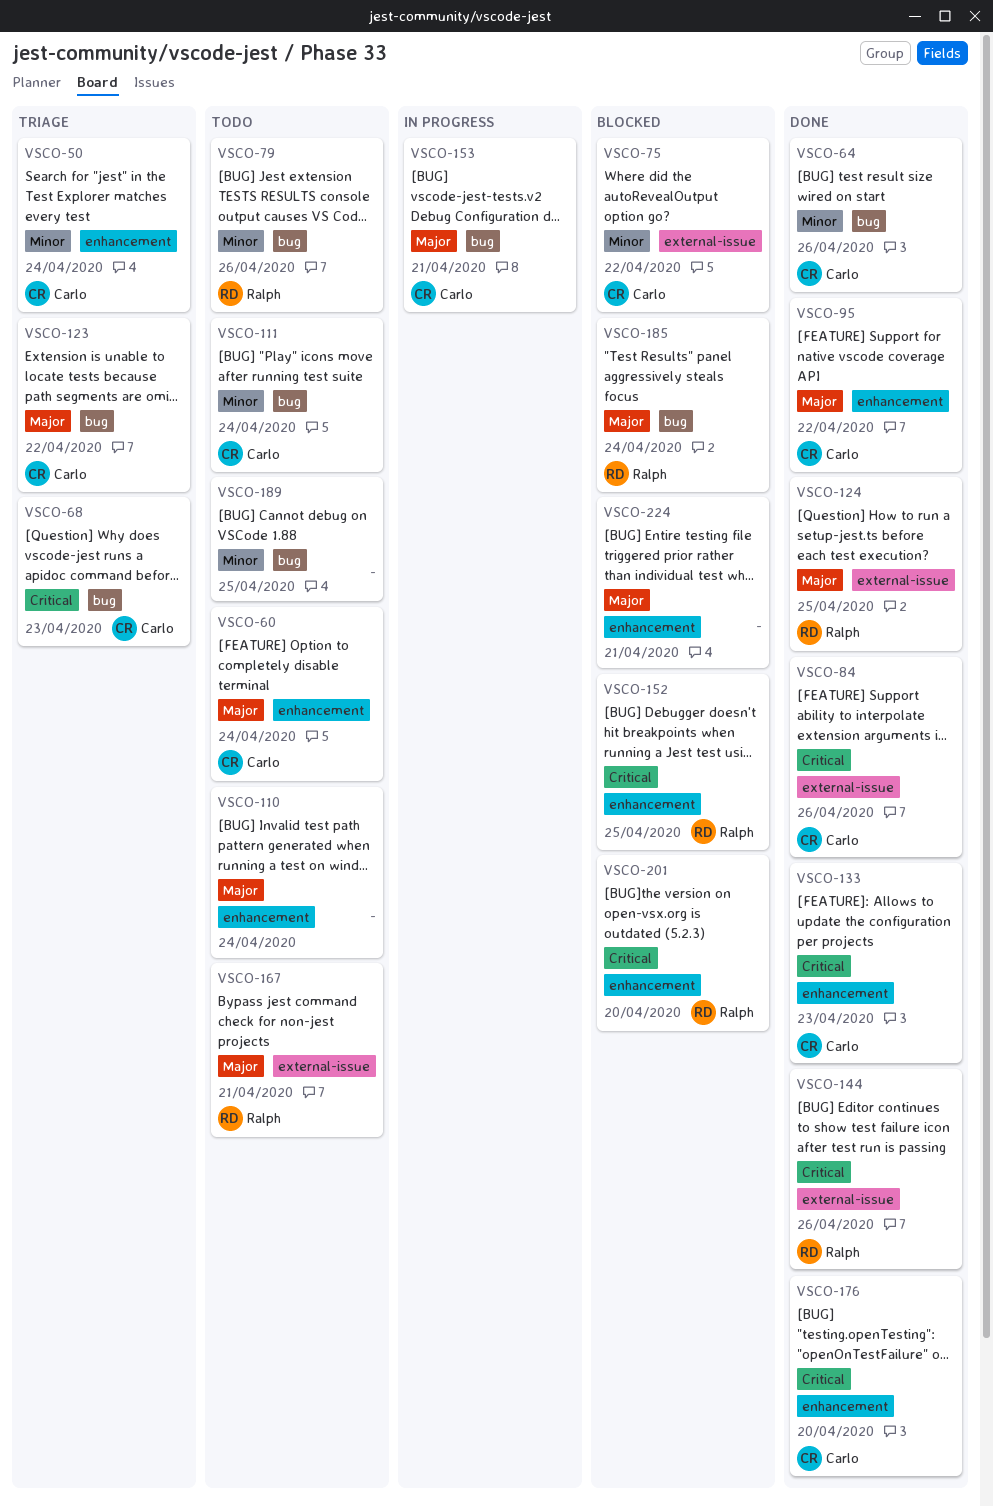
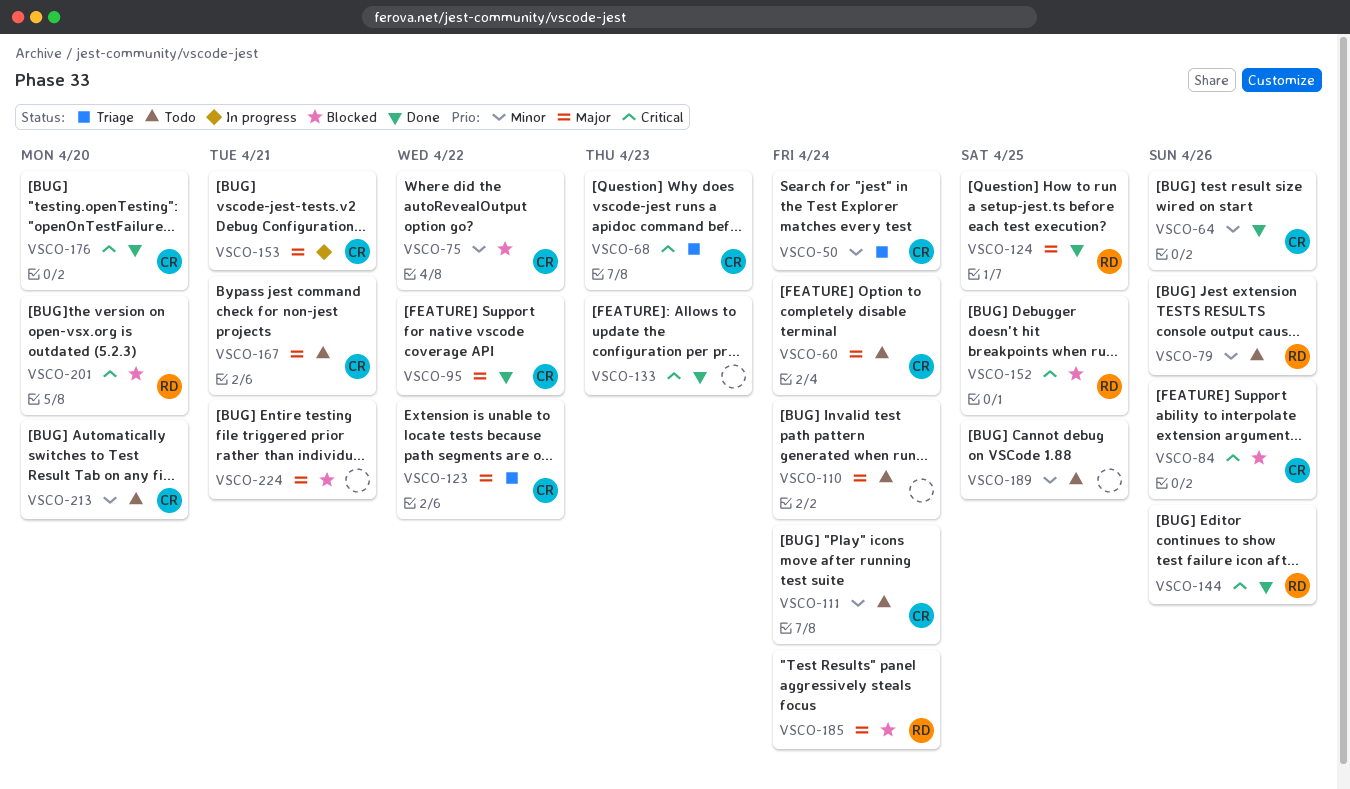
VSCO-84, status: Done -> Blocked
VSCO-133, owner: Carlo -> none
VSCO-167, owner: Ralph -> Carlo
VSCO-213: none -> present

